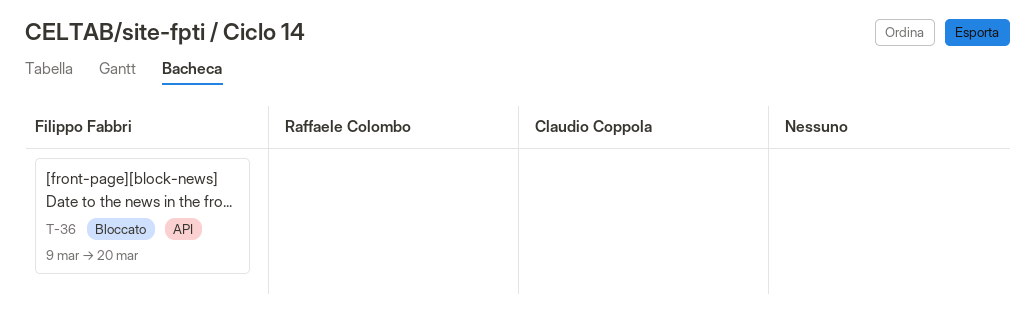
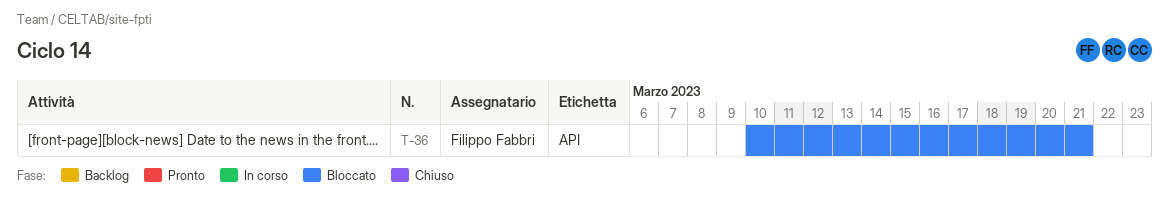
T-36, start: Mar 9 -> Mar 10
T-36, due: Mar 20 -> Mar 21

